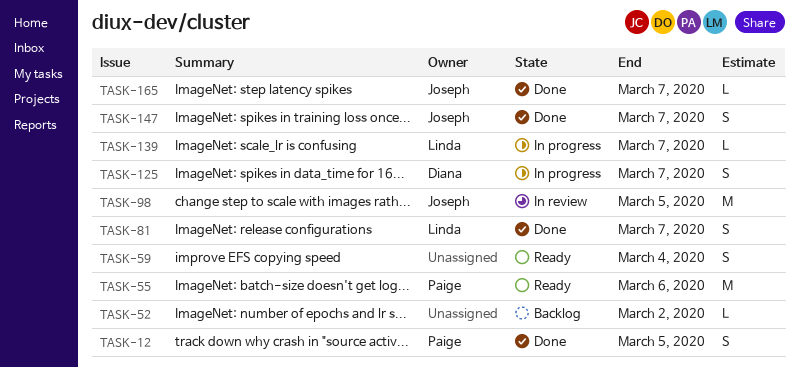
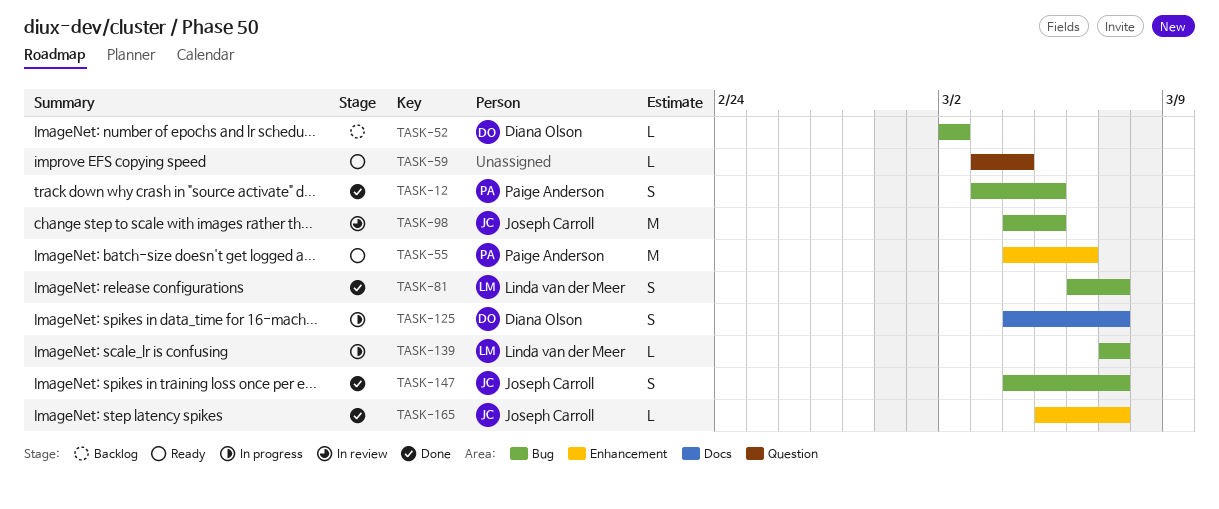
TASK-52, owner: none -> Diana Olson
TASK-59, estimate: S -> L

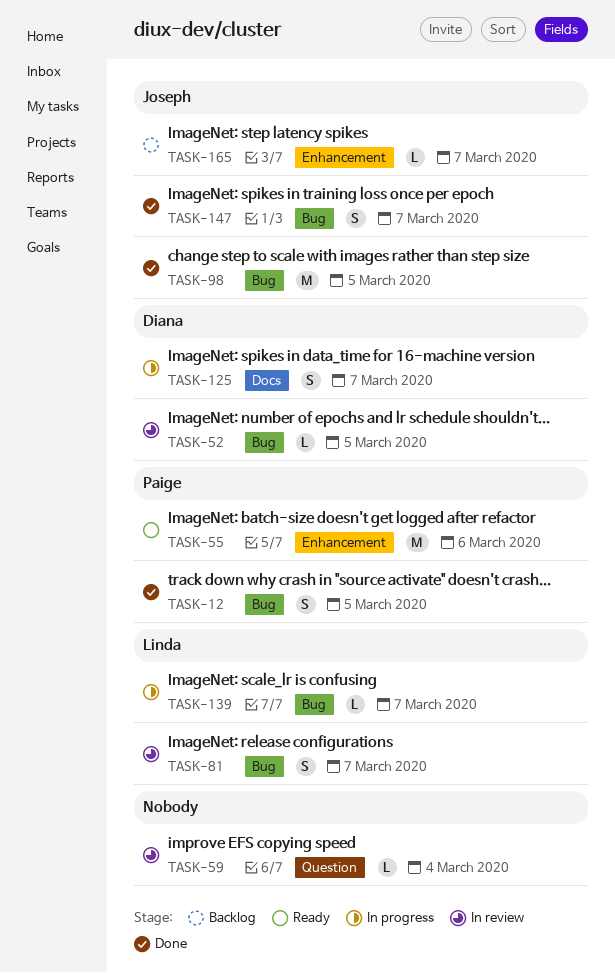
TASK-52, status: Backlog -> In review
TASK-52, due: Mar 2 -> Mar 5
TASK-59, status: Ready -> In review
TASK-81, status: Done -> In review
TASK-98, status: In review -> Done
TASK-165, status: Done -> Backlog

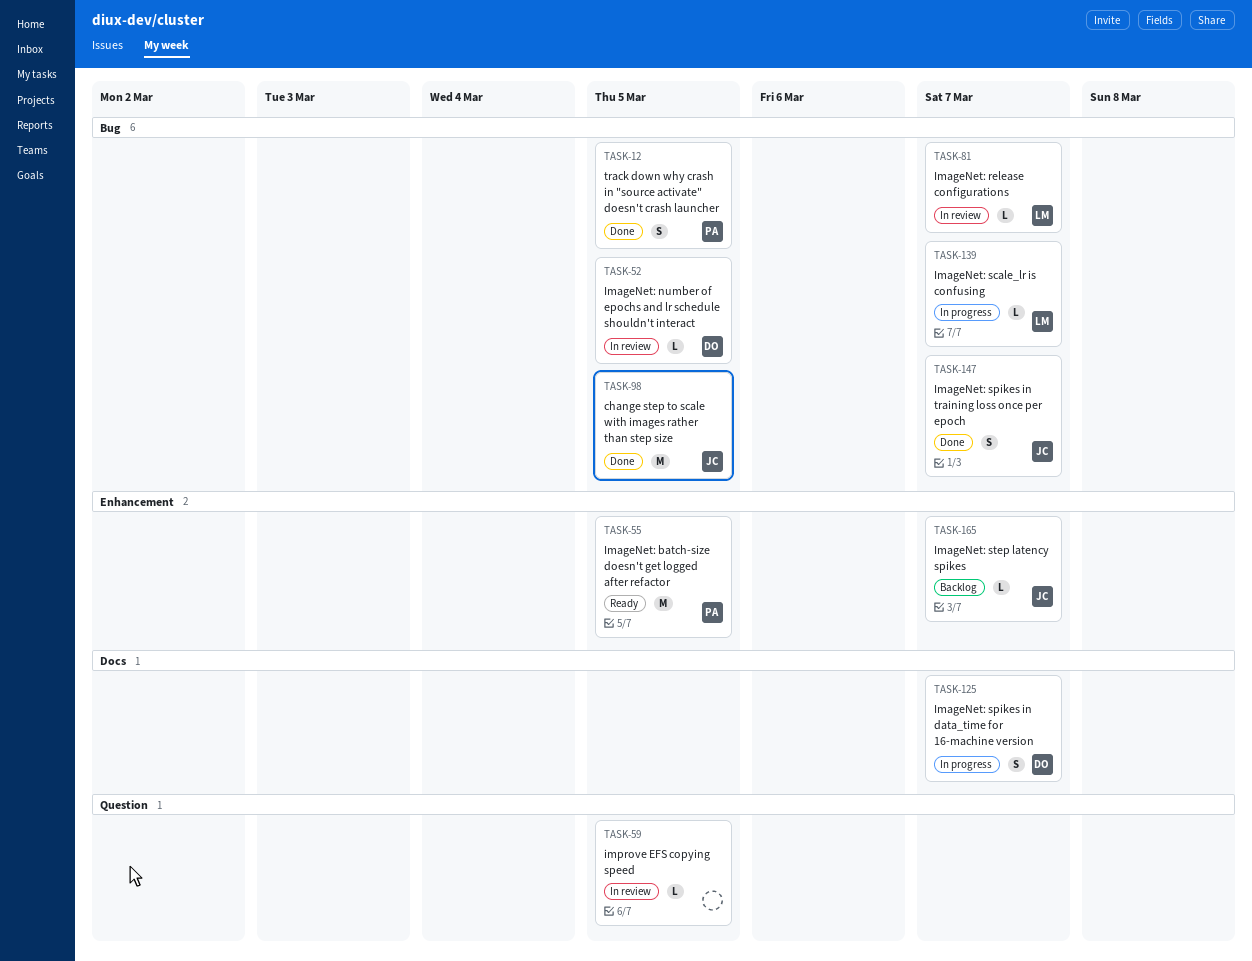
TASK-55, due: Mar 6 -> Mar 5
TASK-59, due: Mar 4 -> Mar 5
TASK-81, estimate: S -> L

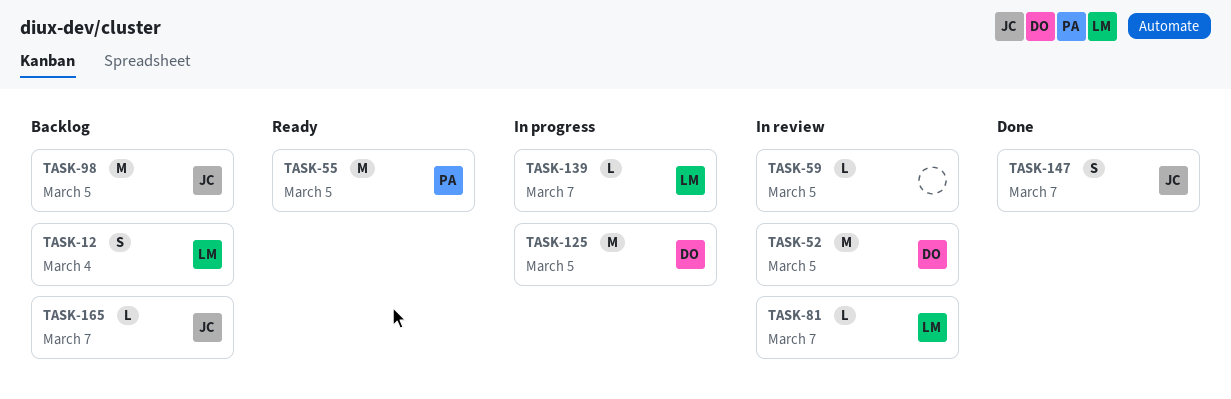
TASK-12, status: Done -> Backlog
TASK-12, owner: PA -> LM
TASK-12, due: Mar 5 -> Mar 4
TASK-52, estimate: L -> M
TASK-98, status: Done -> Backlog
TASK-125, estimate: S -> M
TASK-125, due: Mar 7 -> Mar 5

